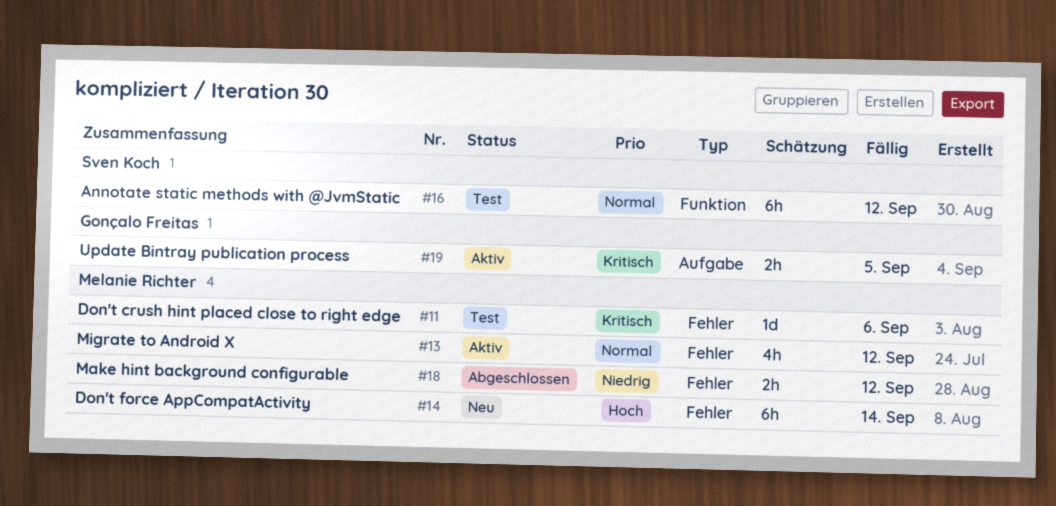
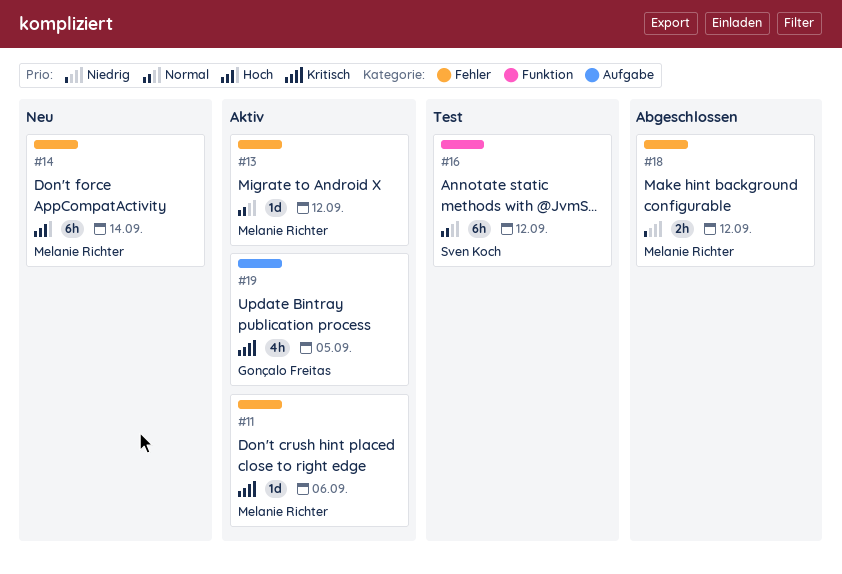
#11, status: Test -> Aktiv
#13, estimate: 4h -> 1d
#19, estimate: 2h -> 4h

